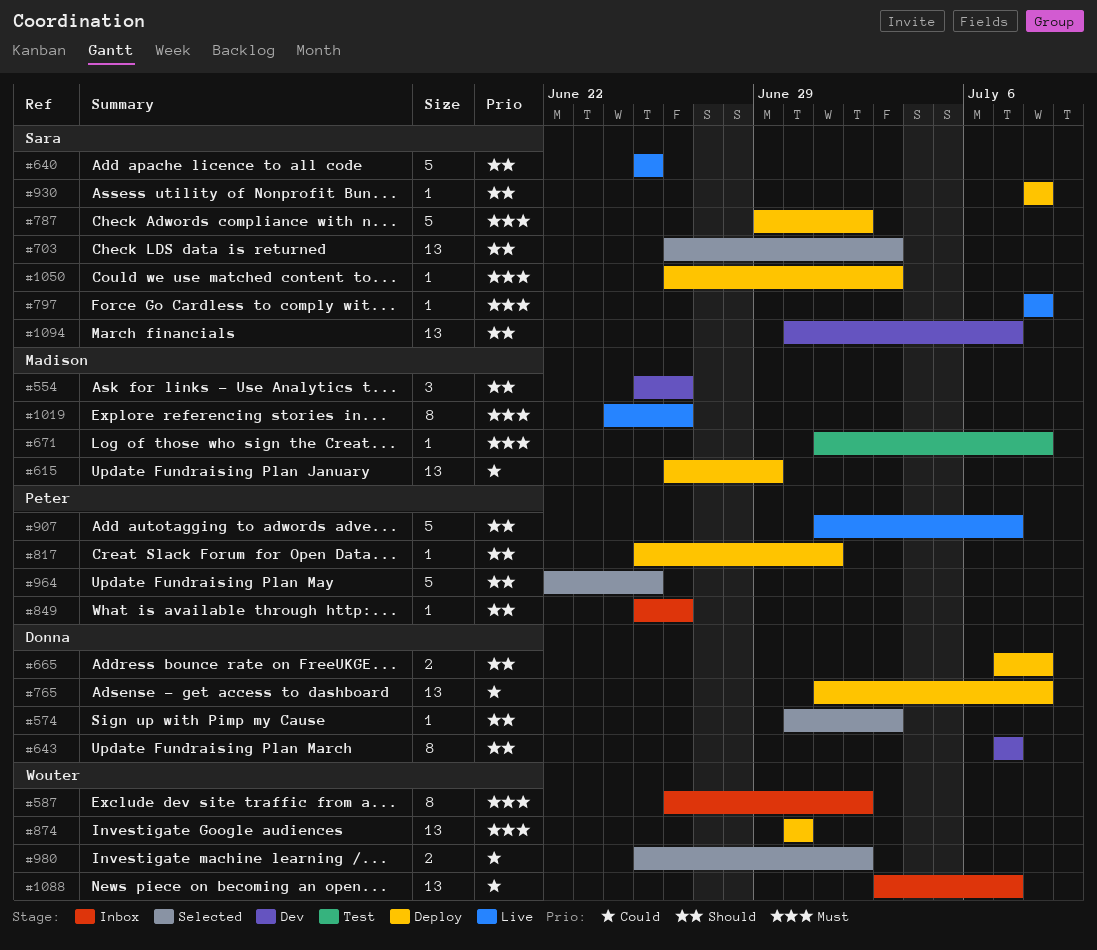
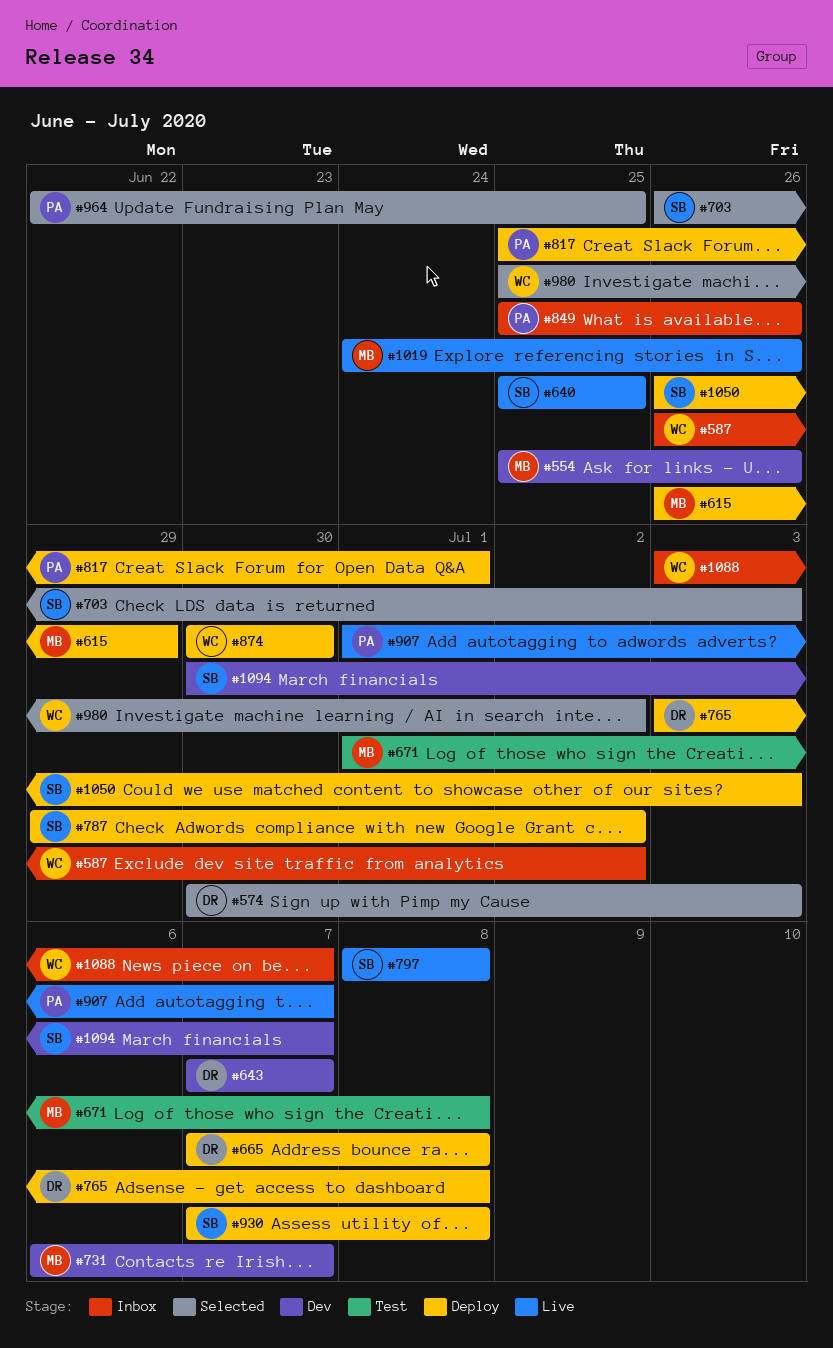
#731: none -> present
#765, start: Jul 1 -> Jul 3
#930, start: Jul 8 -> Jul 7

